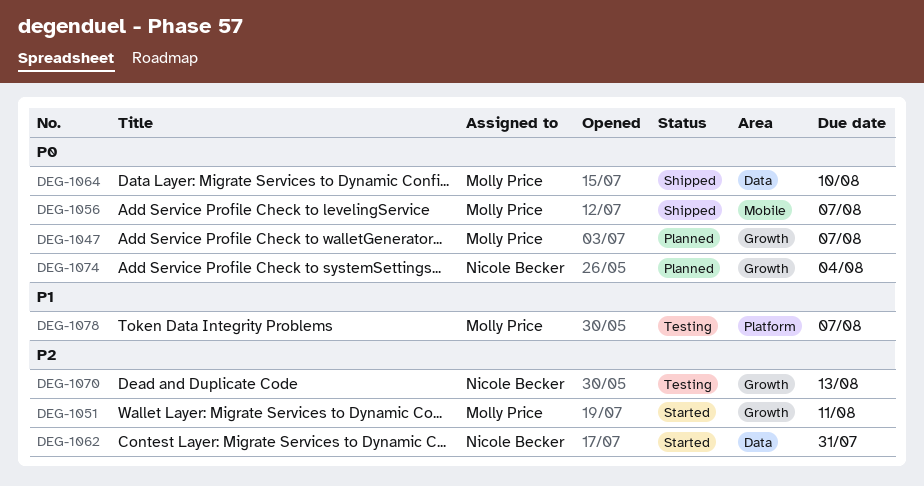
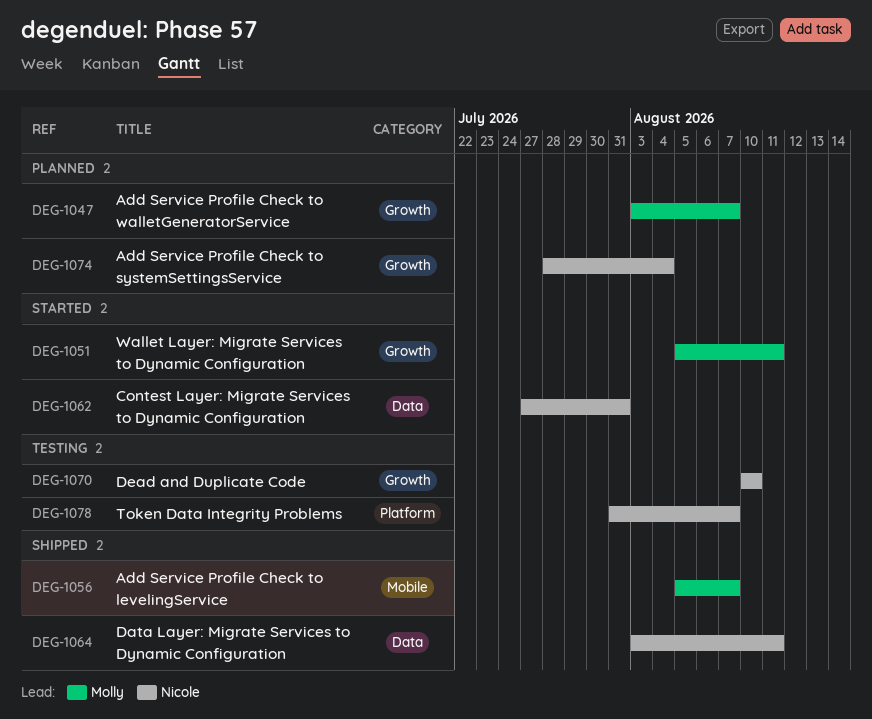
DEG-1064, owner: Molly Price -> Nicole Becker
DEG-1064, due: Aug 10 -> Aug 11
DEG-1070, due: Aug 13 -> Aug 10
DEG-1078, owner: Molly Price -> Nicole Becker

